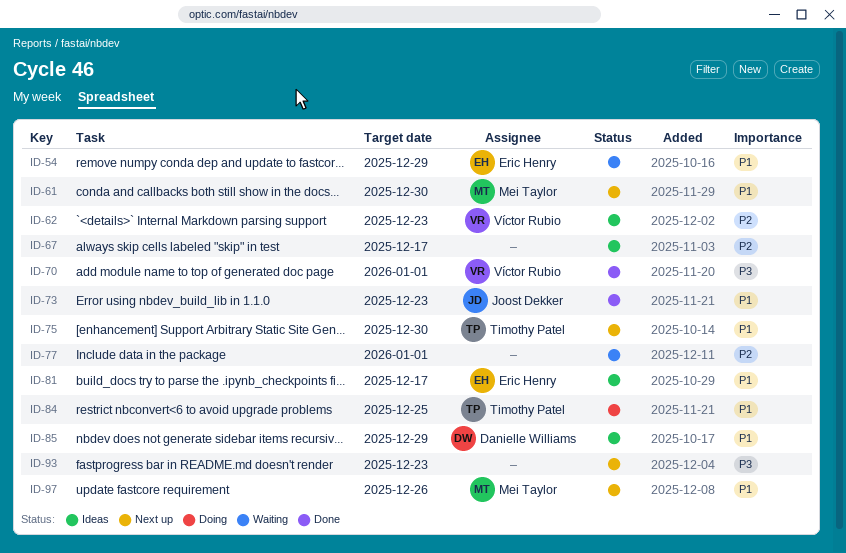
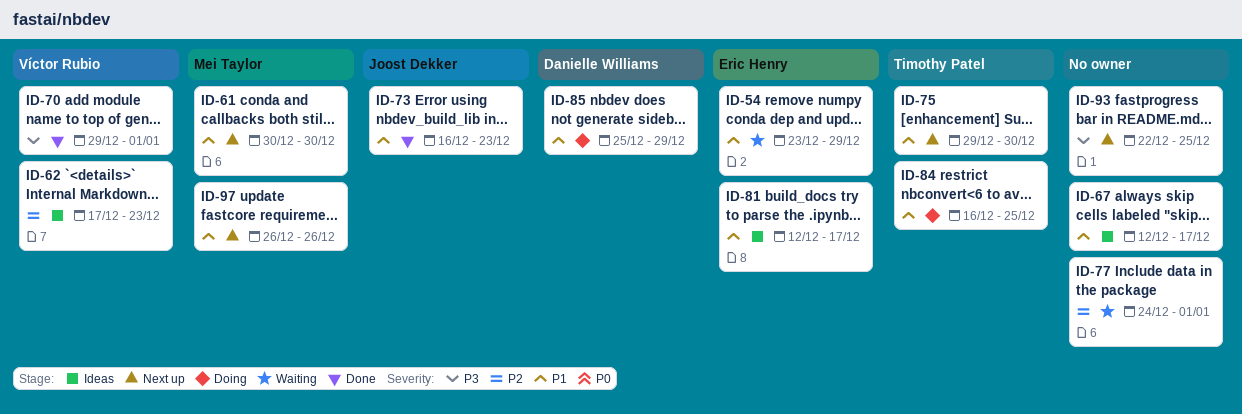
ID-67, priority: P2 -> P1
ID-85, status: Ideas -> Doing
ID-93, due: Dec 23 -> Dec 25

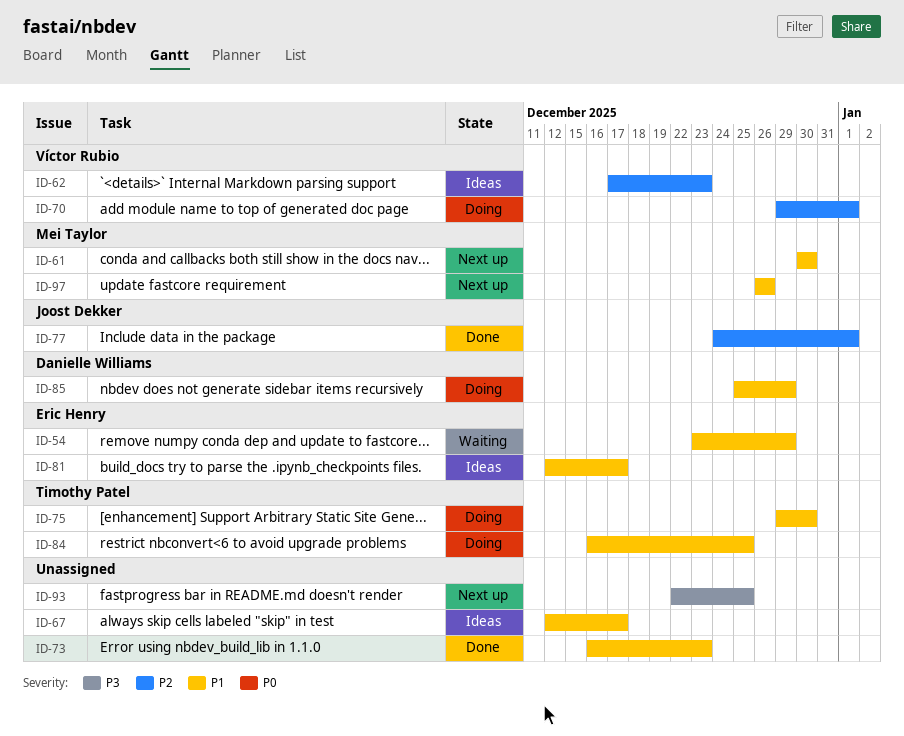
ID-70, status: Done -> Doing
ID-70, priority: P3 -> P2
ID-73, owner: Joost Dekker -> none
ID-75, status: Next up -> Doing
ID-77, status: Waiting -> Done
ID-77, owner: none -> Joost Dekker

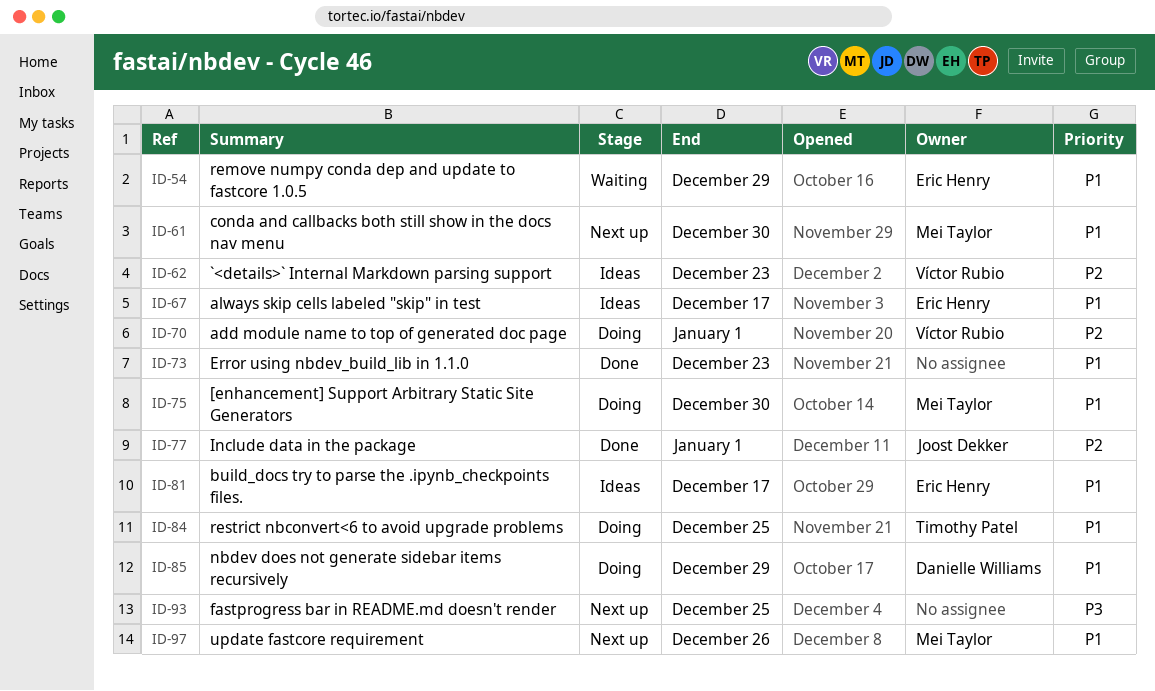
ID-67, owner: none -> Eric Henry
ID-75, owner: Timothy Patel -> Mei Taylor

